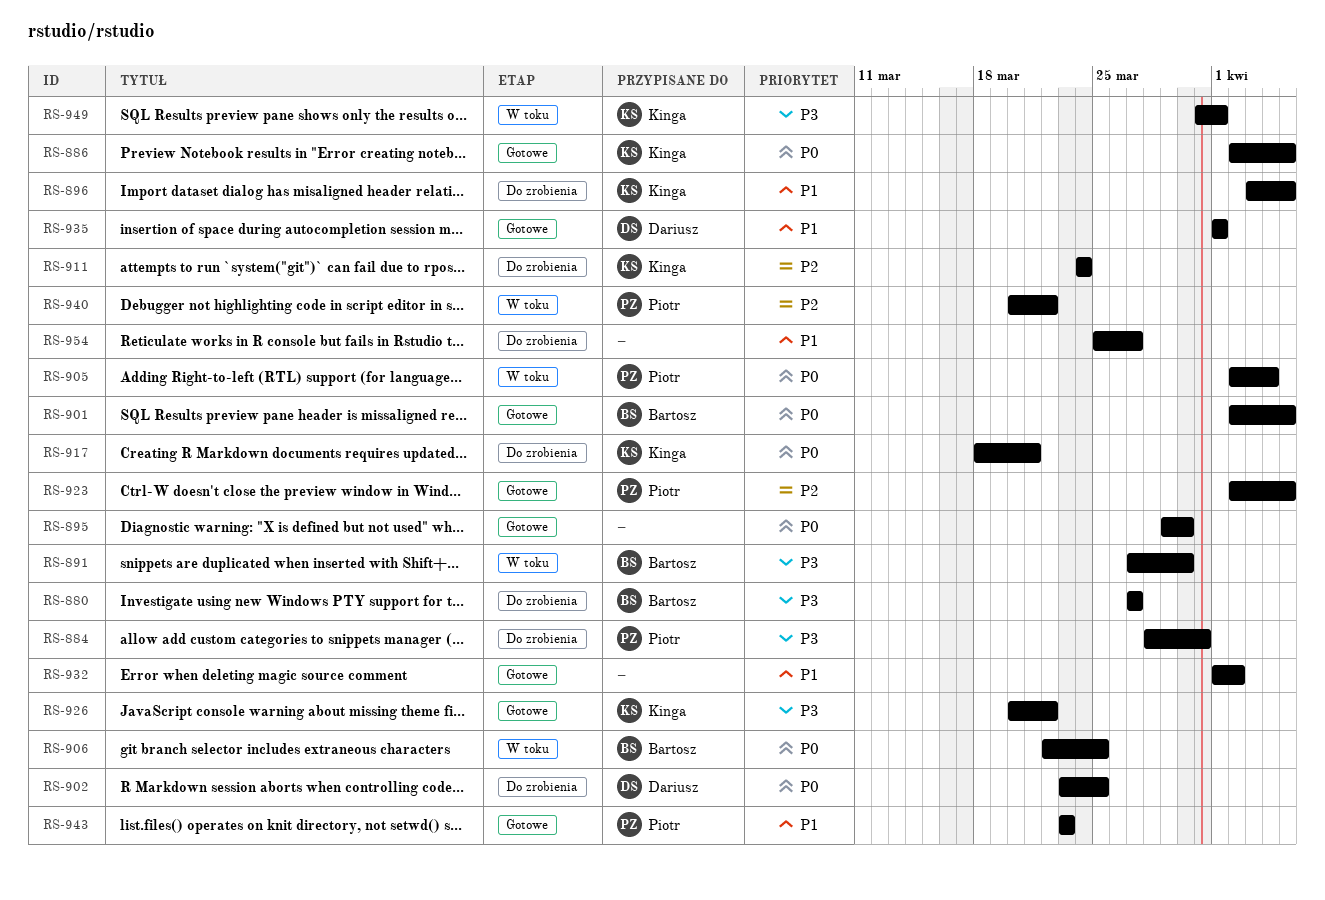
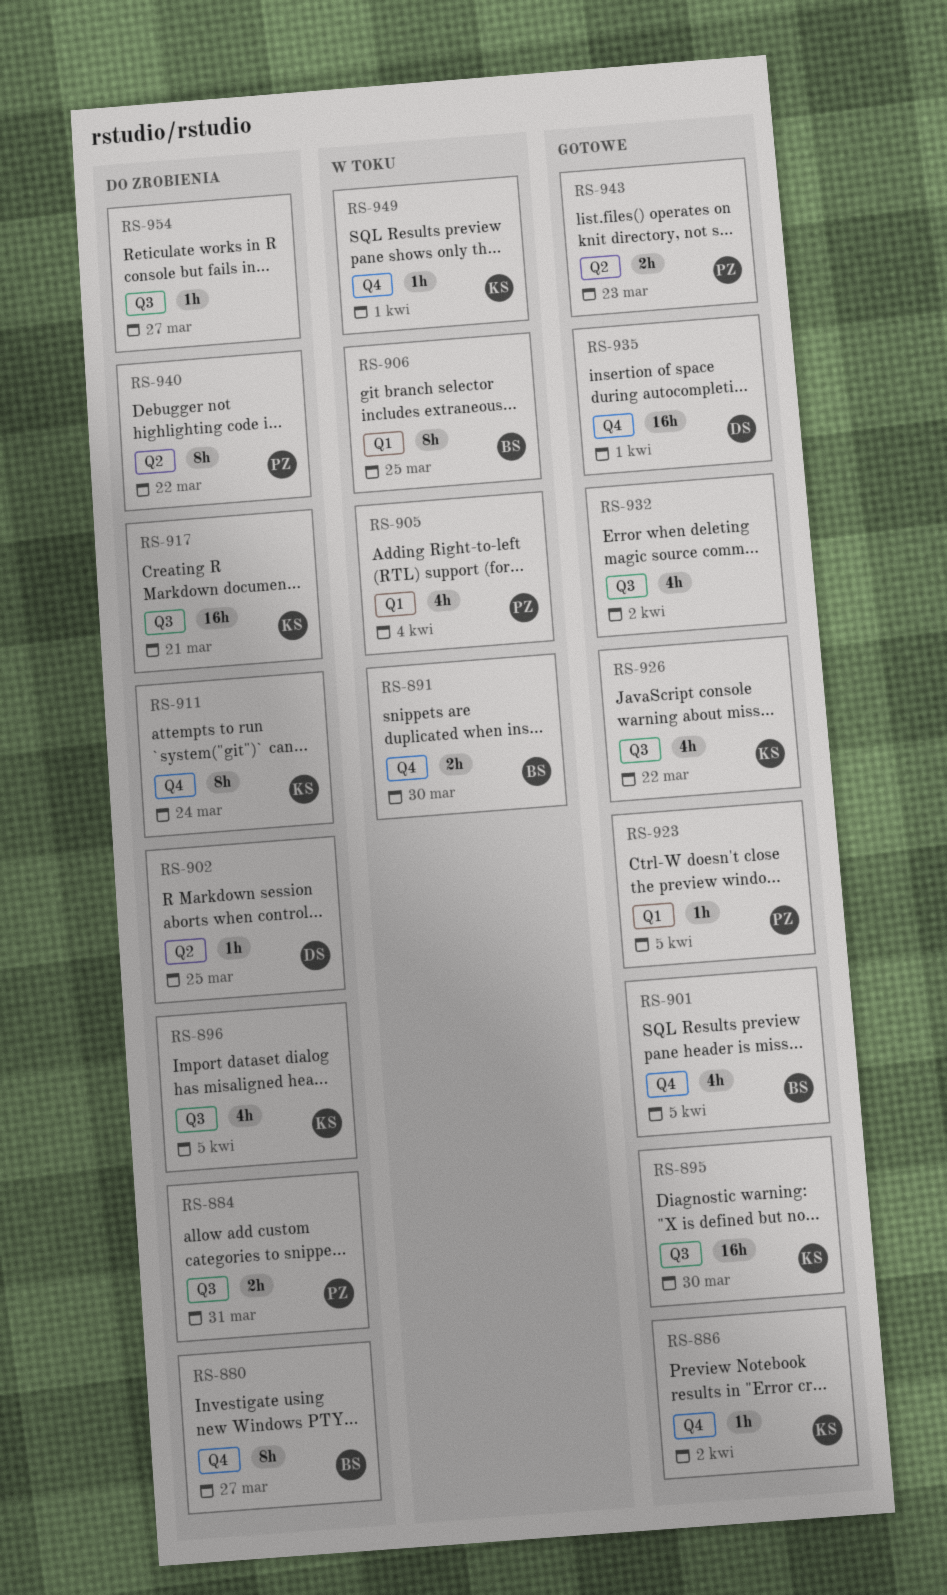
RS-886, due: Apr 5 -> Apr 2
RS-895, owner: none -> Kinga
RS-940, status: W toku -> Do zrobienia

